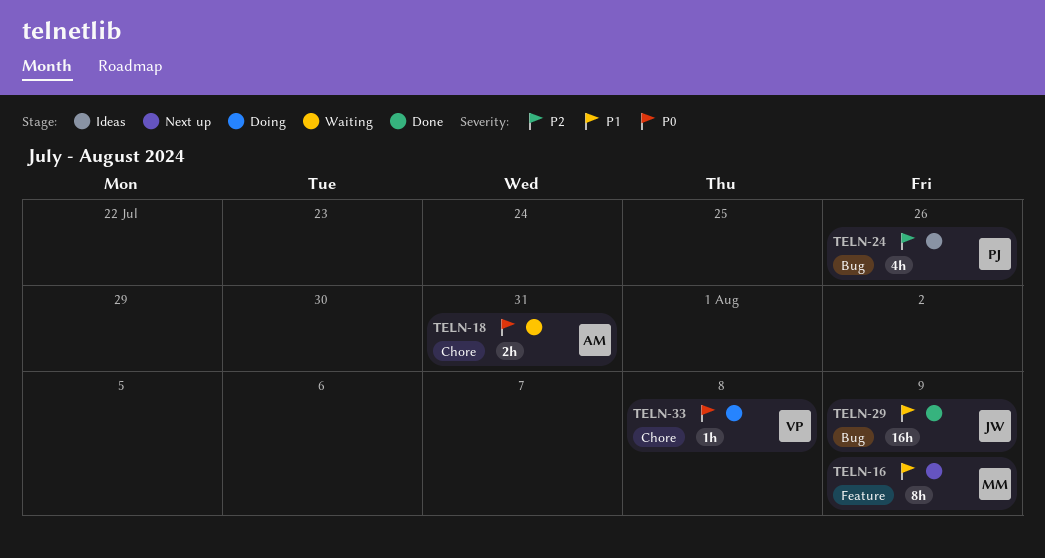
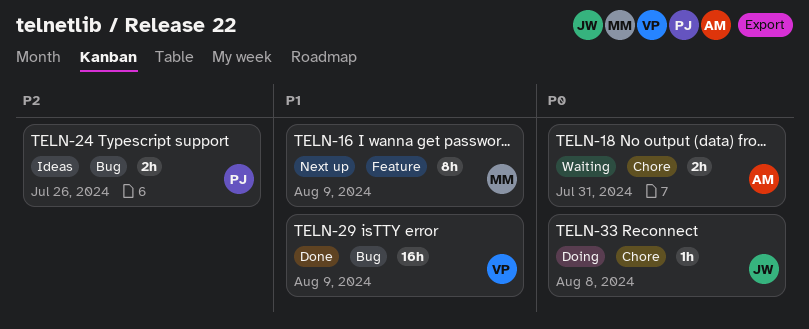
TELN-24, estimate: 4h -> 2h
TELN-29, owner: JW -> VP
TELN-33, owner: VP -> JW

